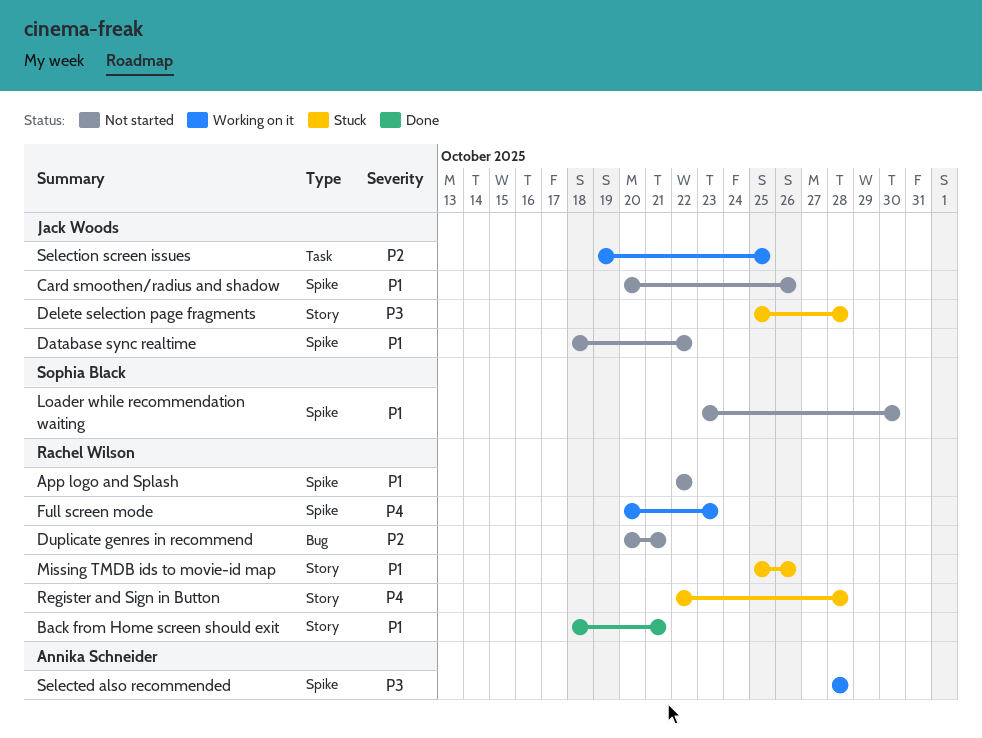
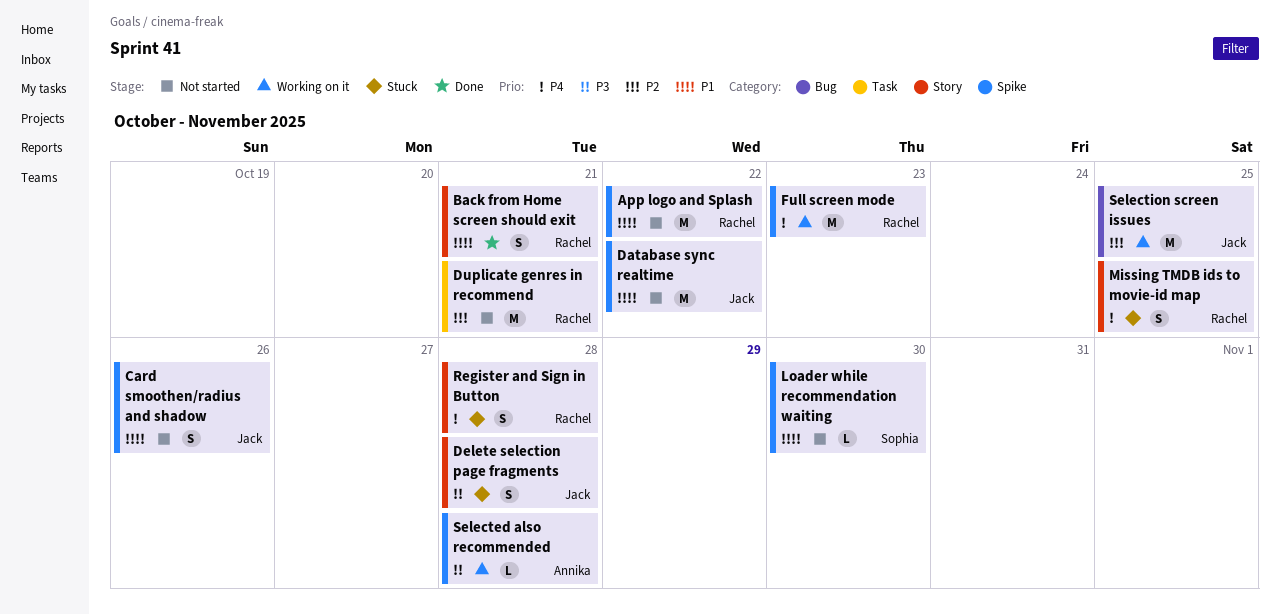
Duplicate genres in recommend, label: Bug -> Task
Missing TMDB ids to movie-id map, priority: P1 -> P4
Missing TMDB ids to movie-id map, due: Oct 26 -> Oct 25
Selection screen issues, label: Task -> Bug

